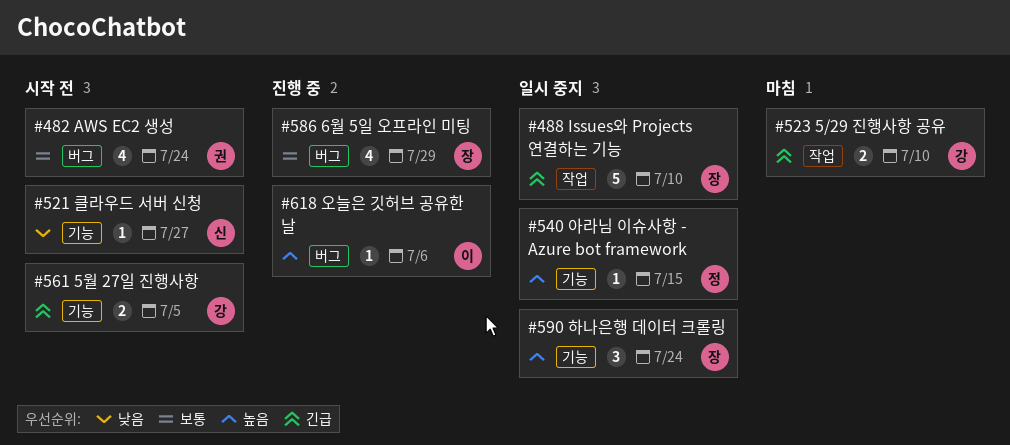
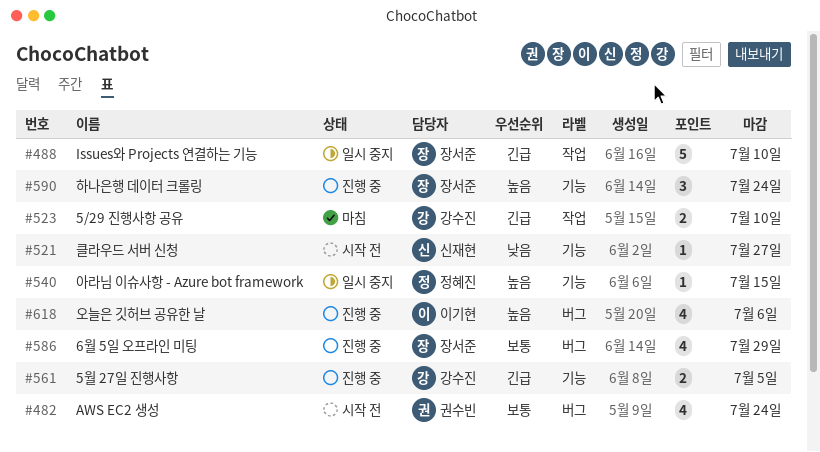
#561, status: 시작 전 -> 진행 중
#590, status: 일시 중지 -> 진행 중
#618, estimate: 1 -> 4

